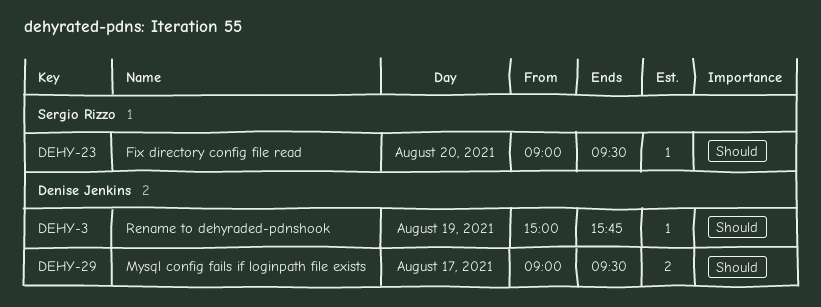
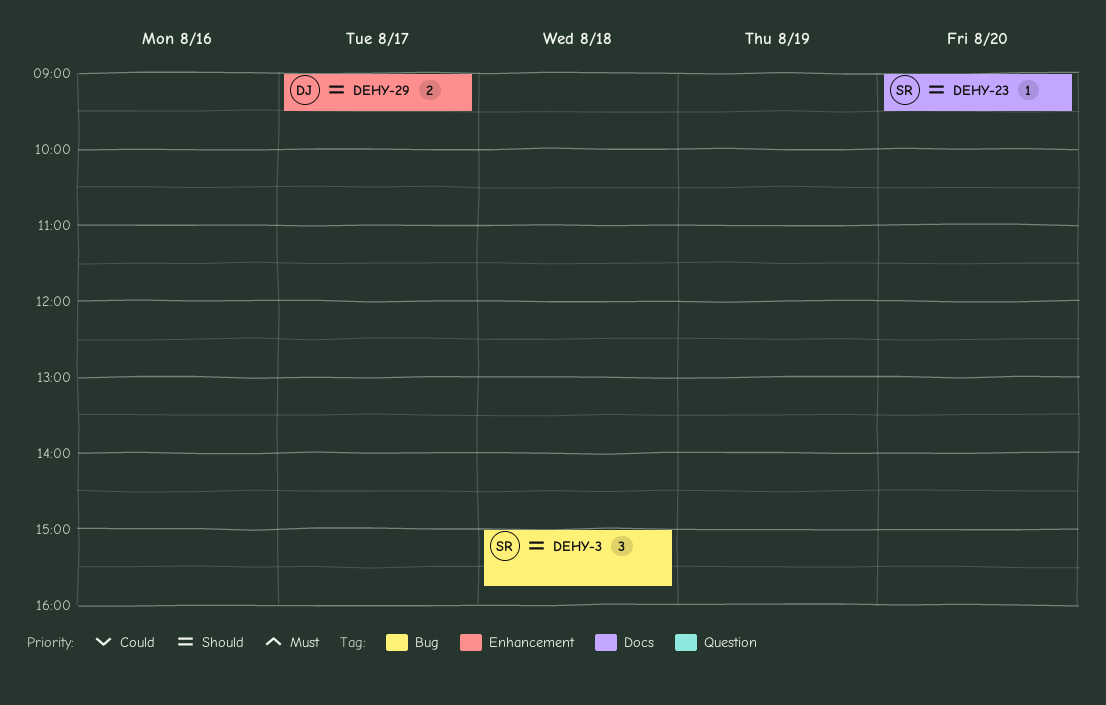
DEHY-3, owner: Denise Jenkins -> Sergio Rizzo
DEHY-3, estimate: 1 -> 3
DEHY-3, day: Aug 19 -> Aug 18

